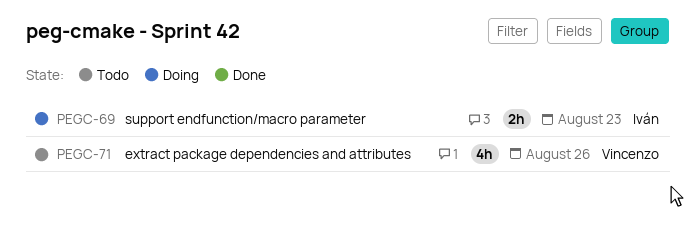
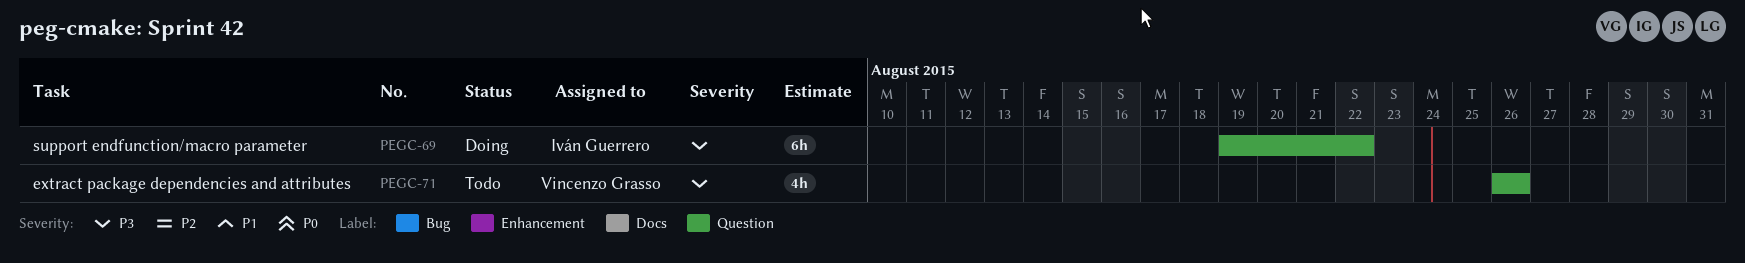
PEGC-69, estimate: 2h -> 6h
PEGC-69, due: Aug 23 -> Aug 22

